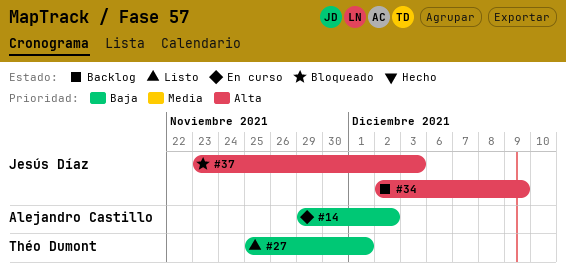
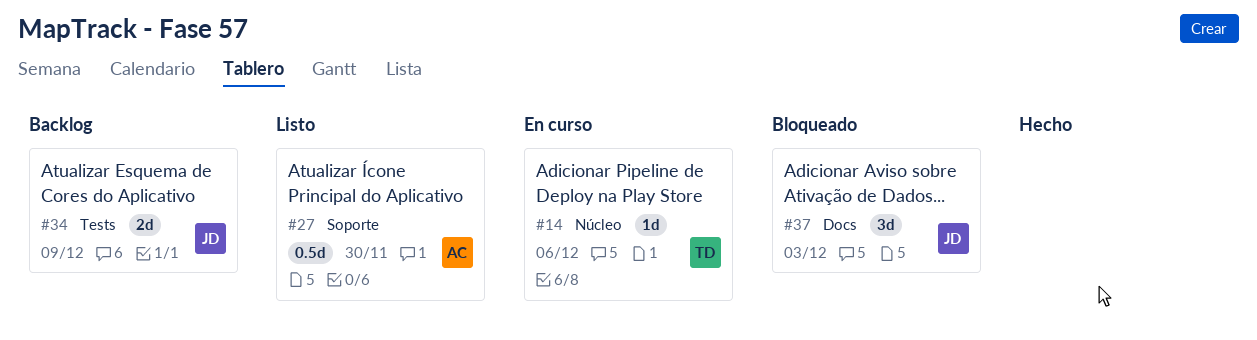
#14, owner: Alejandro Castillo -> Théo Dumont
#14, due: Dec 2 -> Dec 6
#27, owner: Théo Dumont -> Alejandro Castillo
#27, due: Dec 1 -> Nov 30

